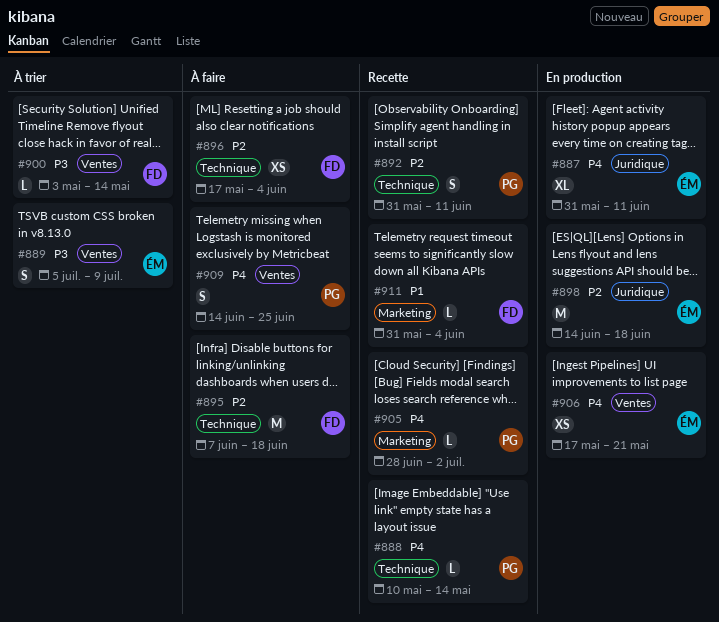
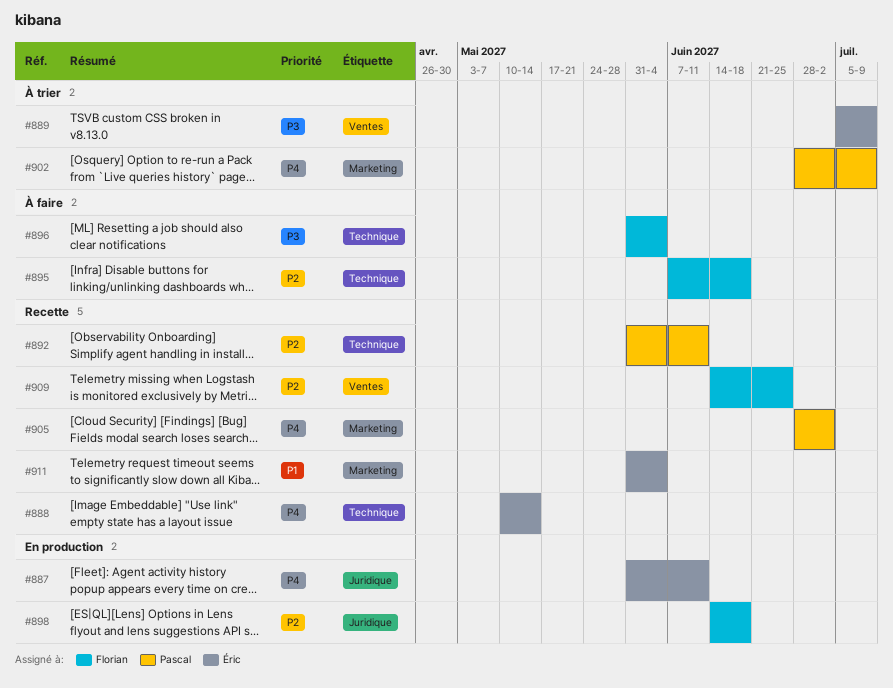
#888, owner: Pascal -> Éric
#896, priority: P2 -> P3
#896, start: May 17 -> May 31
#898, owner: Éric -> Florian
#900: present -> none
#902: none -> present
#906: present -> none
#909, status: À faire -> Recette
#909, owner: Pascal -> Florian
#909, priority: P4 -> P2
#911, owner: Florian -> Éric

